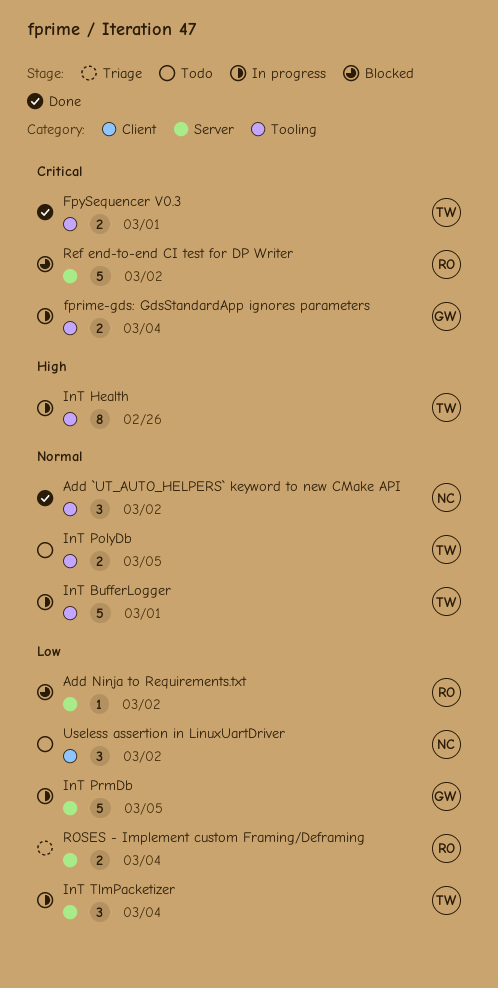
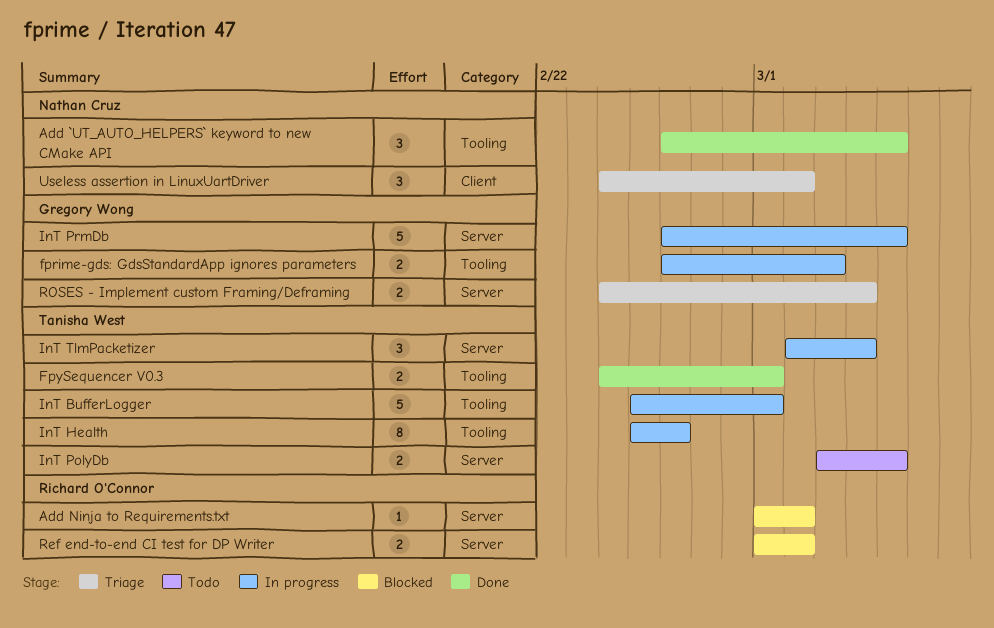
Add `UT_AUTO_HELPERS` keyword to new CMake API, due: Mar 2 -> Mar 5
fprime-gds: GdsStandardApp ignores parameters, due: Mar 4 -> Mar 3
InT PolyDb, label: Tooling -> Server
Ref end-to-end CI test for DP Writer, estimate: 5 -> 2
ROSES - Implement custom Framing/Deframing, owner: Richard O'Connor -> Gregory Wong
Useless assertion in LinuxUartDriver, status: Todo -> Triage

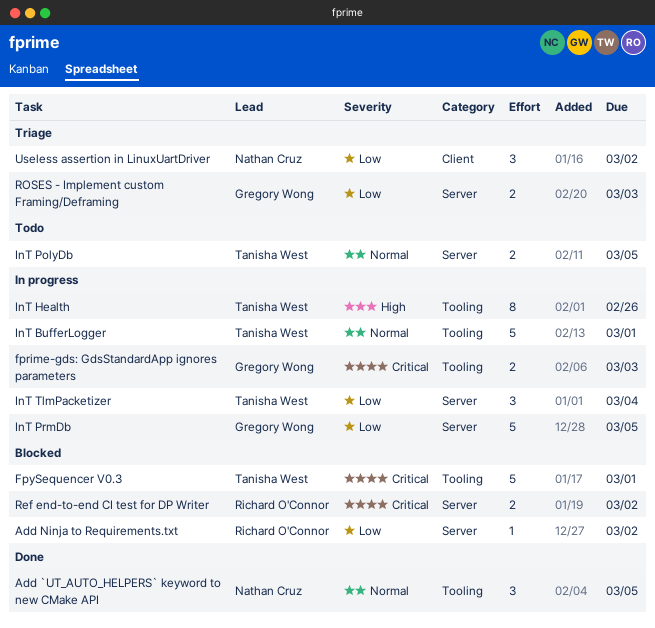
FpySequencer V0.3, status: Done -> Blocked
FpySequencer V0.3, estimate: 2 -> 5
ROSES - Implement custom Framing/Deframing, due: Mar 4 -> Mar 3

